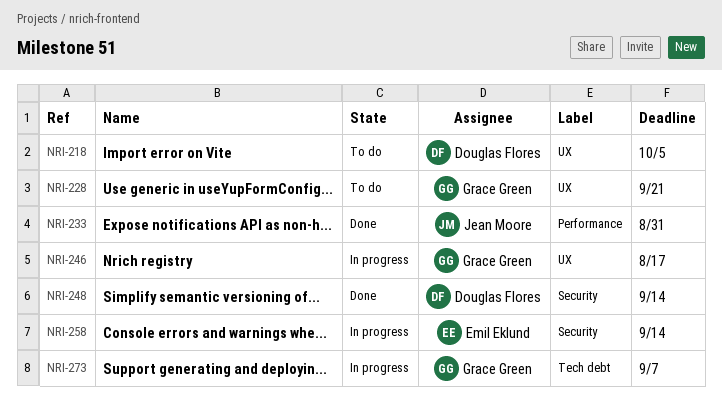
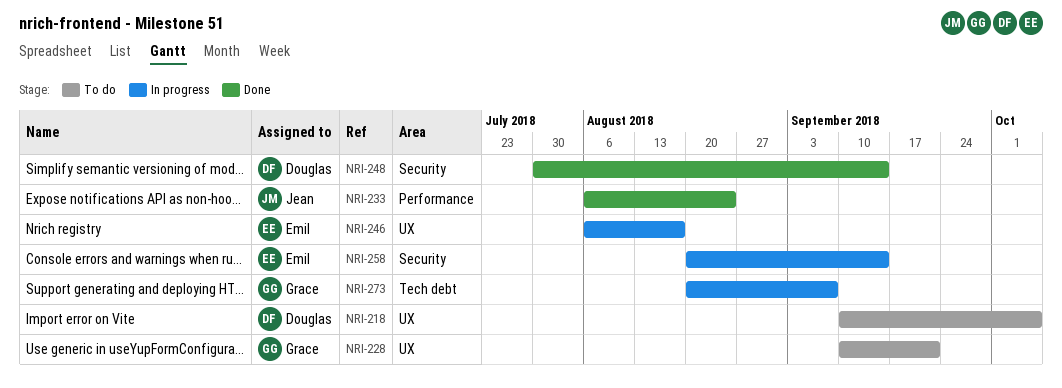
NRI-233, due: Aug 31 -> Aug 24
NRI-246, owner: Grace Green -> Emil Eklund

